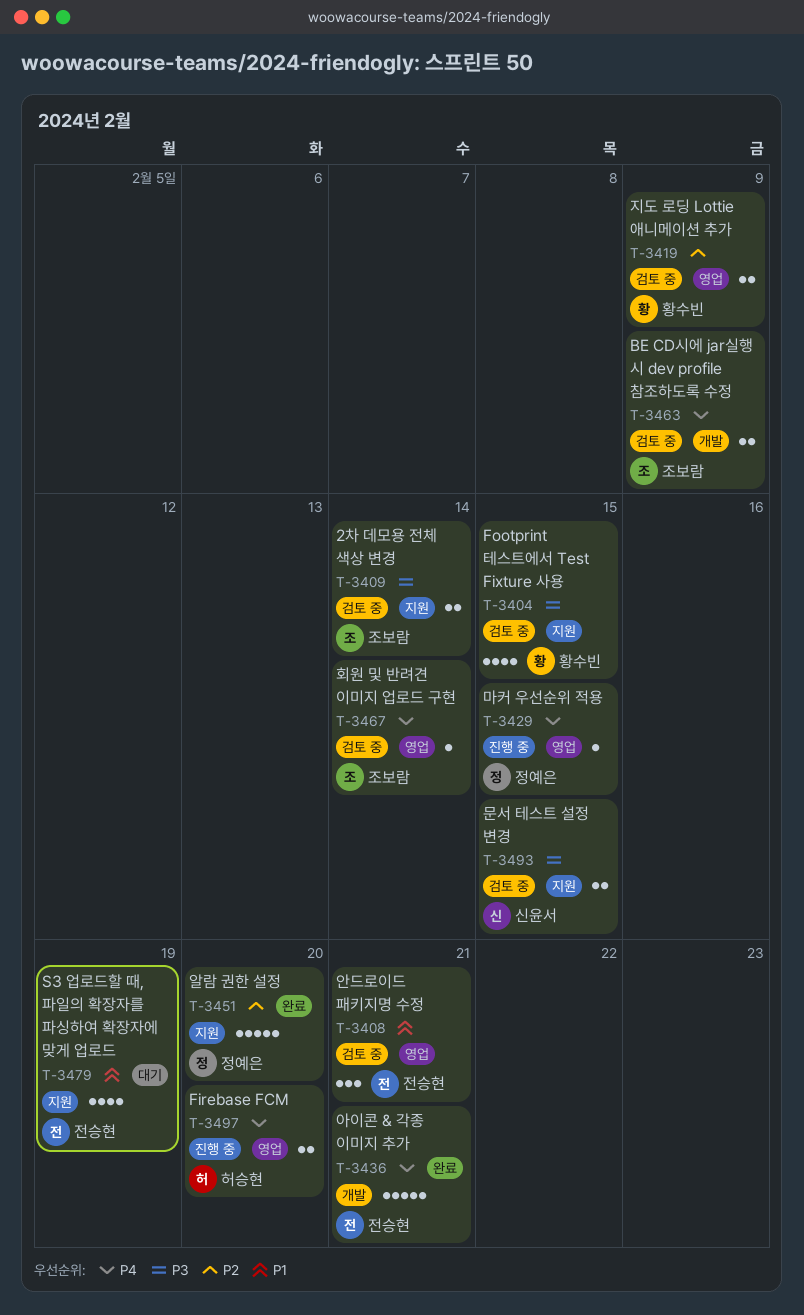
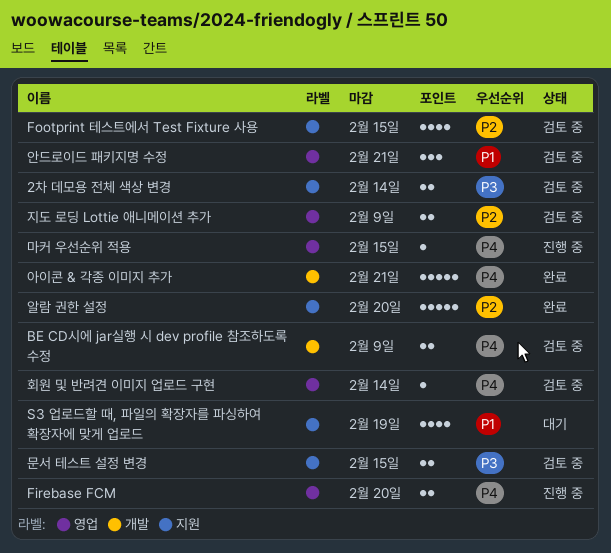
Footprint 테스트에서 Test Fixture 사용, priority: P3 -> P2

